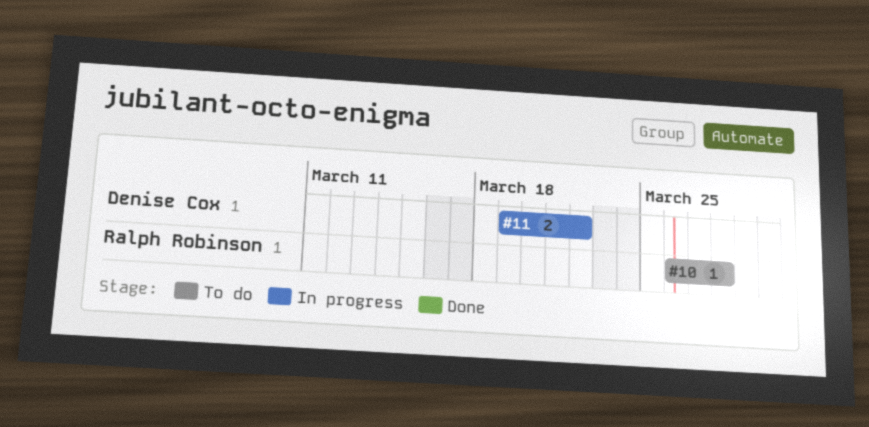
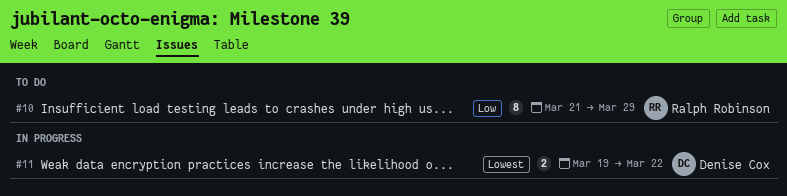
#10, estimate: 1 -> 8
#10, start: Mar 26 -> Mar 21
#10, due: Mar 28 -> Mar 29

